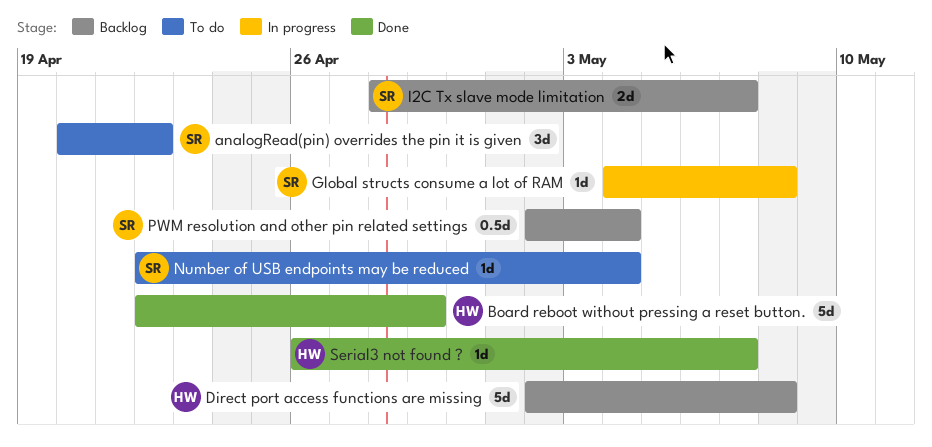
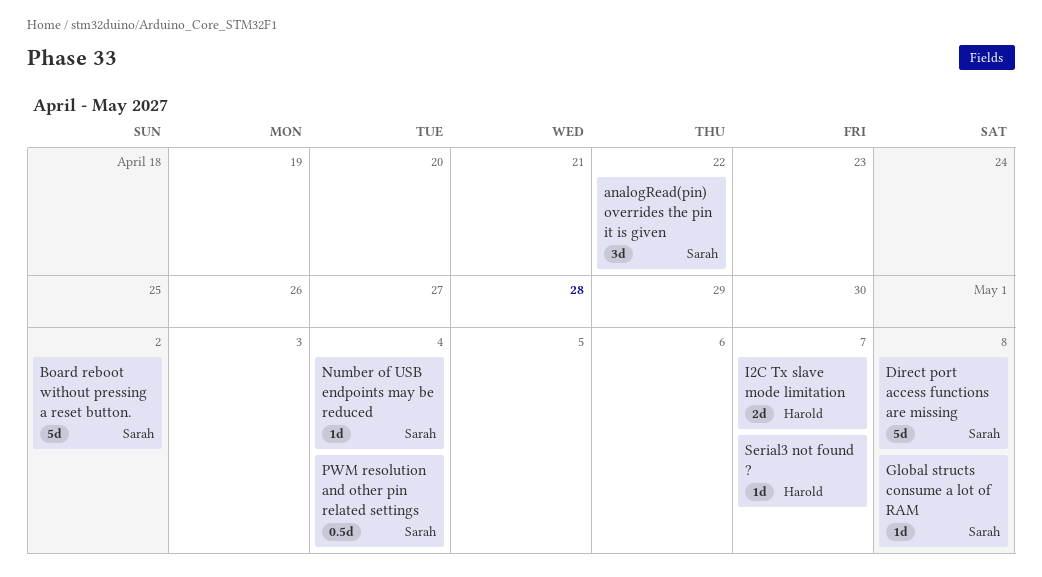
Board reboot without pressing a reset button., owner: Harold -> Sarah
Board reboot without pressing a reset button., due: Apr 29 -> May 2
Direct port access functions are missing, owner: Harold -> Sarah
I2C Tx slave mode limitation, owner: Sarah -> Harold

